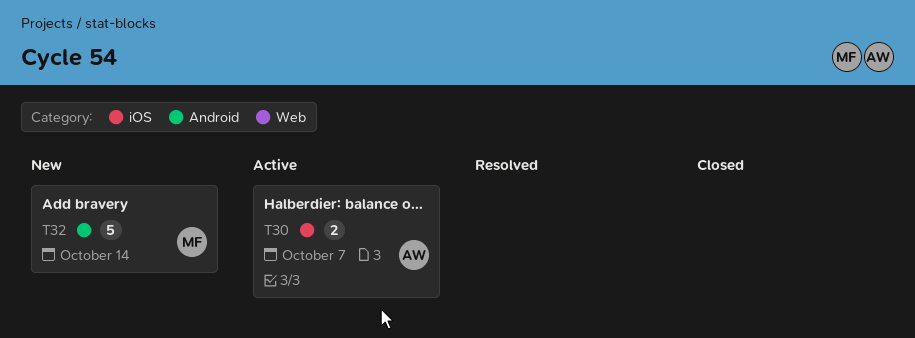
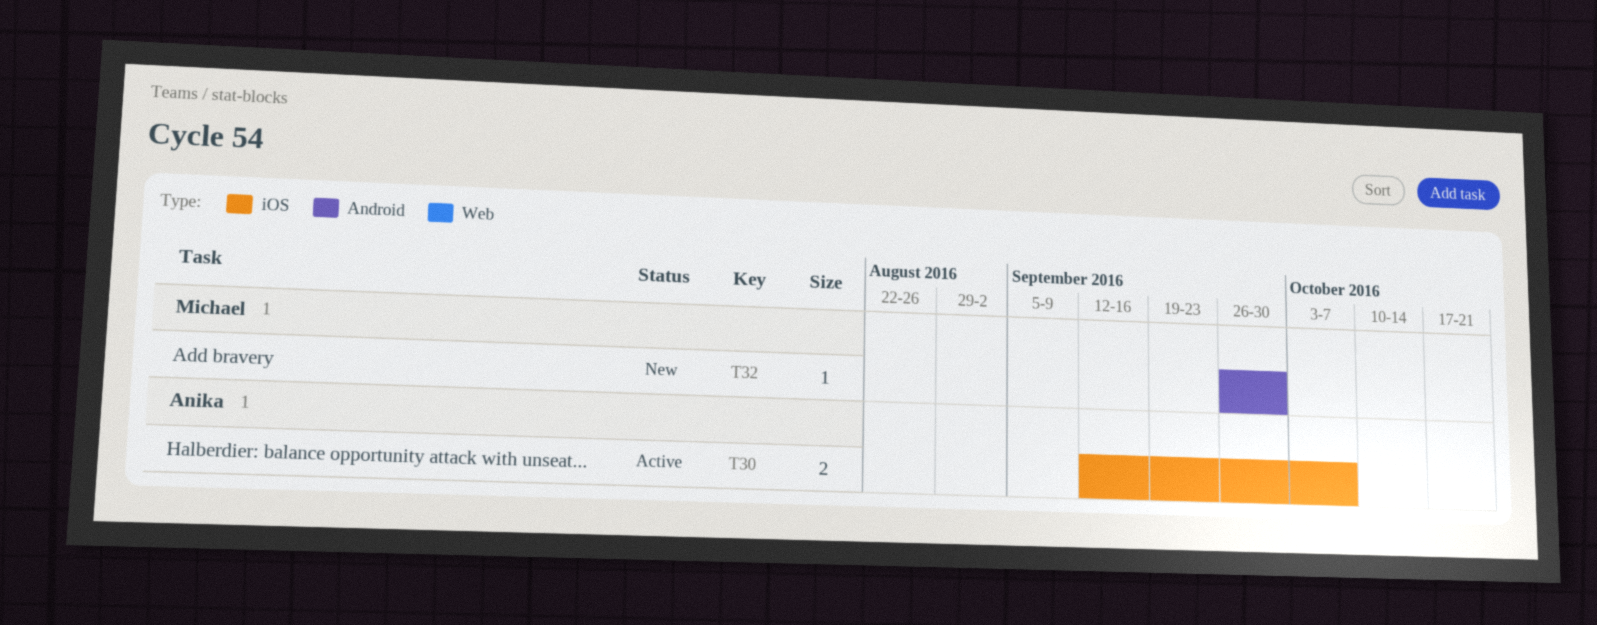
T32, estimate: 5 -> 1
T32, due: Oct 14 -> Sep 30

